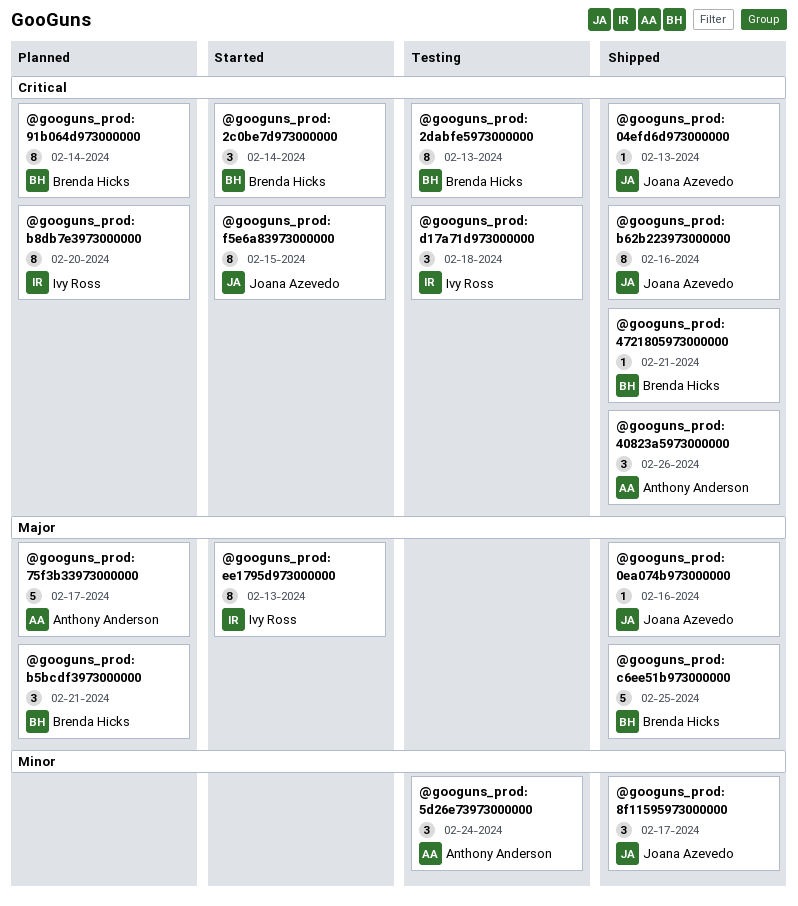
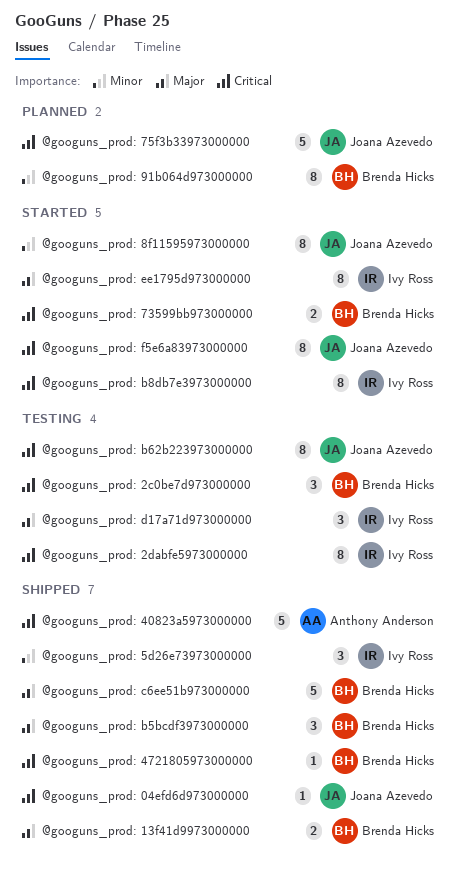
@googuns_prod: 0ea074b973000000: present -> none
@googuns_prod: 13f41d9973000000: none -> present
@googuns_prod: 2c0be7d973000000, status: Started -> Testing
@googuns_prod: 2dabfe5973000000, owner: Brenda Hicks -> Ivy Ross
@googuns_prod: 40823a5973000000, estimate: 3 -> 5
@googuns_prod: 5d26e73973000000, status: Testing -> Shipped
@googuns_prod: 5d26e73973000000, owner: Anthony Anderson -> Ivy Ross
@googuns_prod: 73599bb973000000: none -> present
@googuns_prod: 75f3b33973000000, owner: Anthony Anderson -> Joana Azevedo
@googuns_prod: 75f3b33973000000, priority: Major -> Critical
@googuns_prod: 8f11595973000000, status: Shipped -> Started
@googuns_prod: 8f11595973000000, estimate: 3 -> 8
@googuns_prod: 91b064d973000000, priority: Critical -> Minor
@googuns_prod: b5bcdf3973000000, status: Planned -> Shipped
@googuns_prod: b62b223973000000, status: Shipped -> Testing
@googuns_prod: b8db7e3973000000, status: Planned -> Started
@googuns_prod: d17a71d973000000, priority: Critical -> Major

